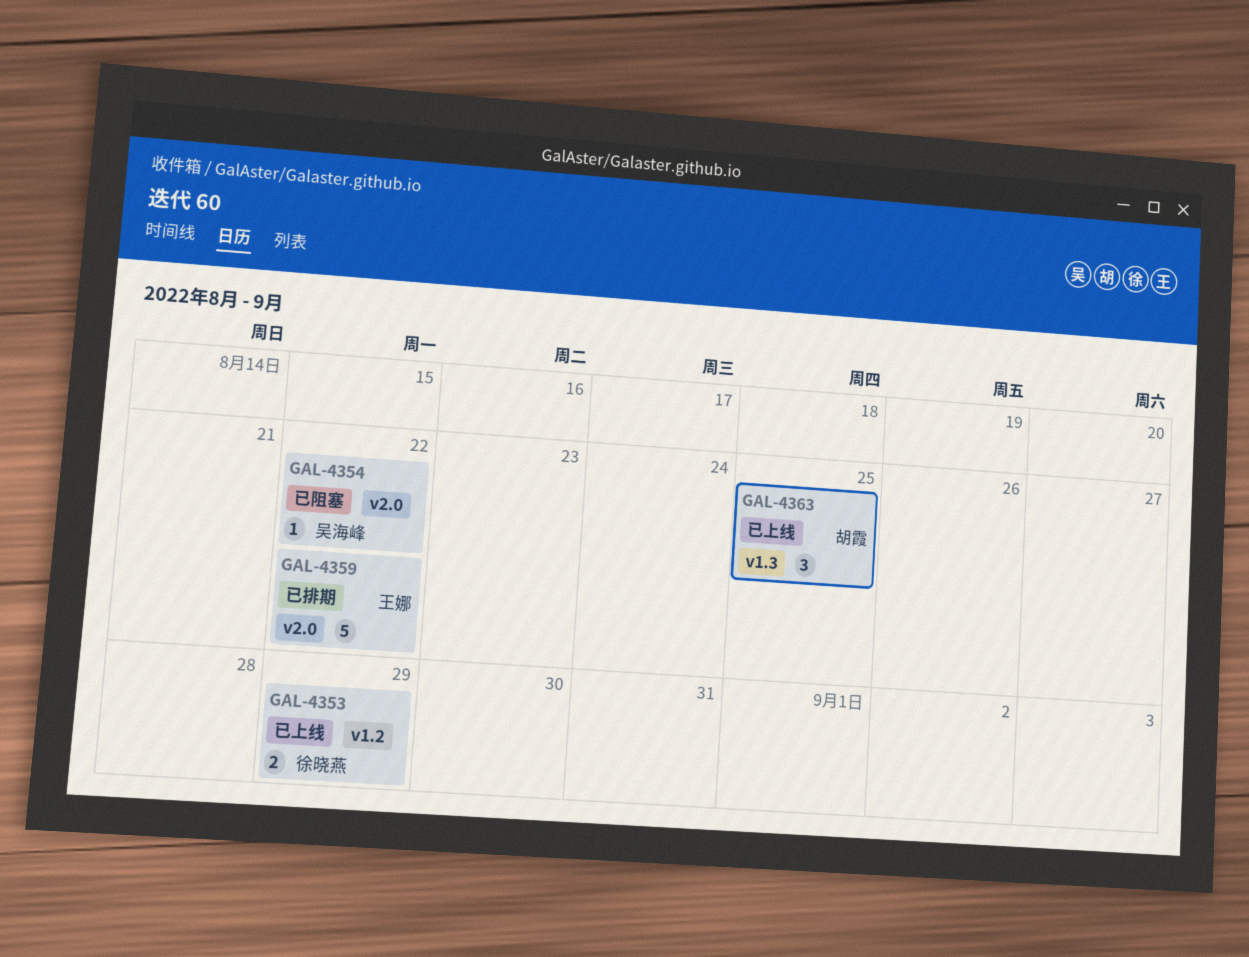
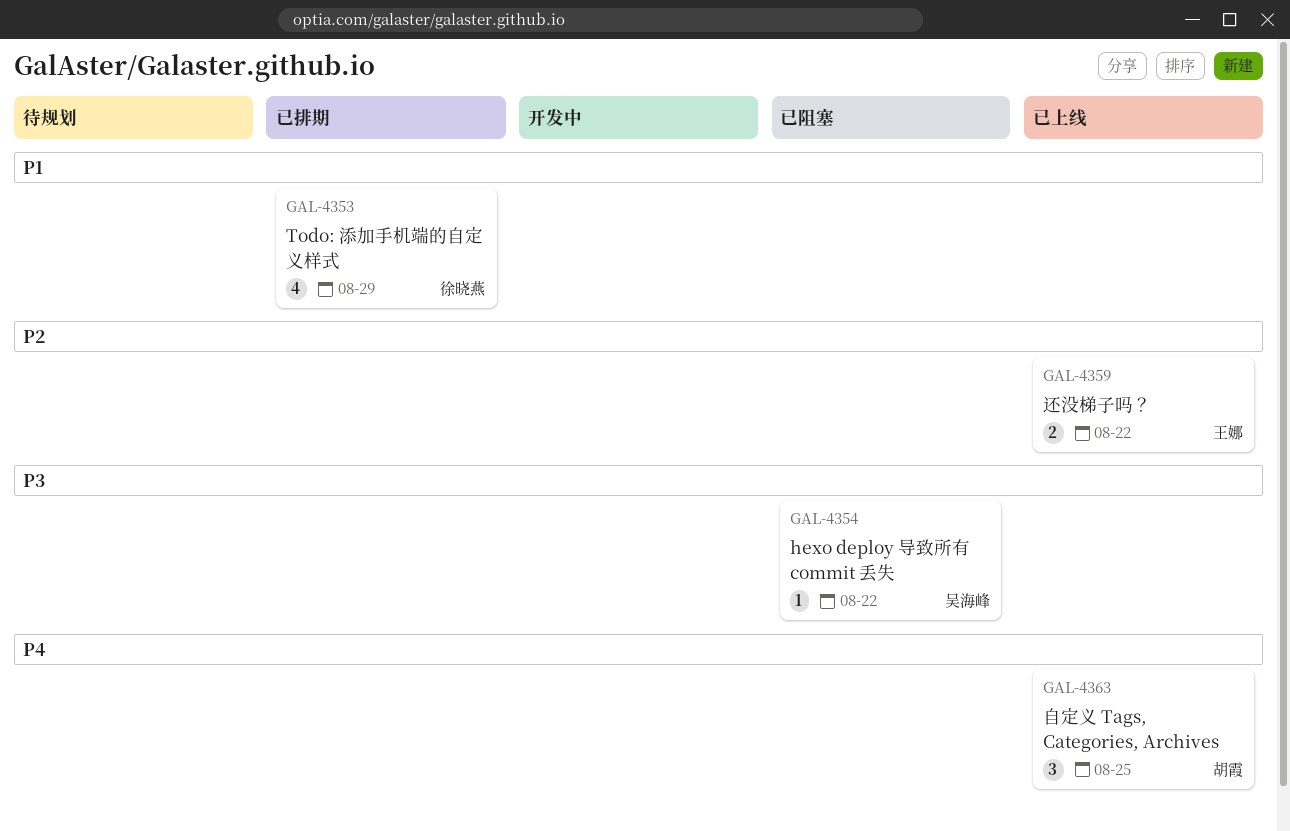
GAL-4353, status: 已上线 -> 已排期
GAL-4353, estimate: 2 -> 4
GAL-4359, status: 已排期 -> 已上线
GAL-4359, estimate: 5 -> 2

